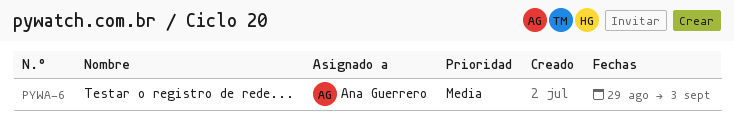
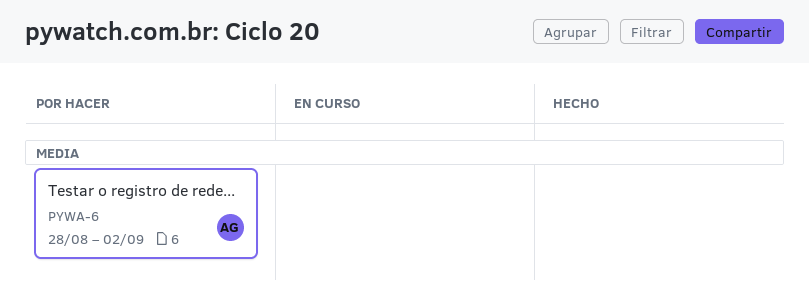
PYWA-6, start: Aug 29 -> Aug 28
PYWA-6, due: Sep 3 -> Sep 2

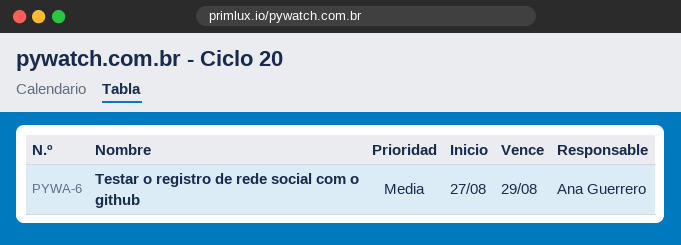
PYWA-6, start: Aug 28 -> Aug 27
PYWA-6, due: Sep 2 -> Aug 29

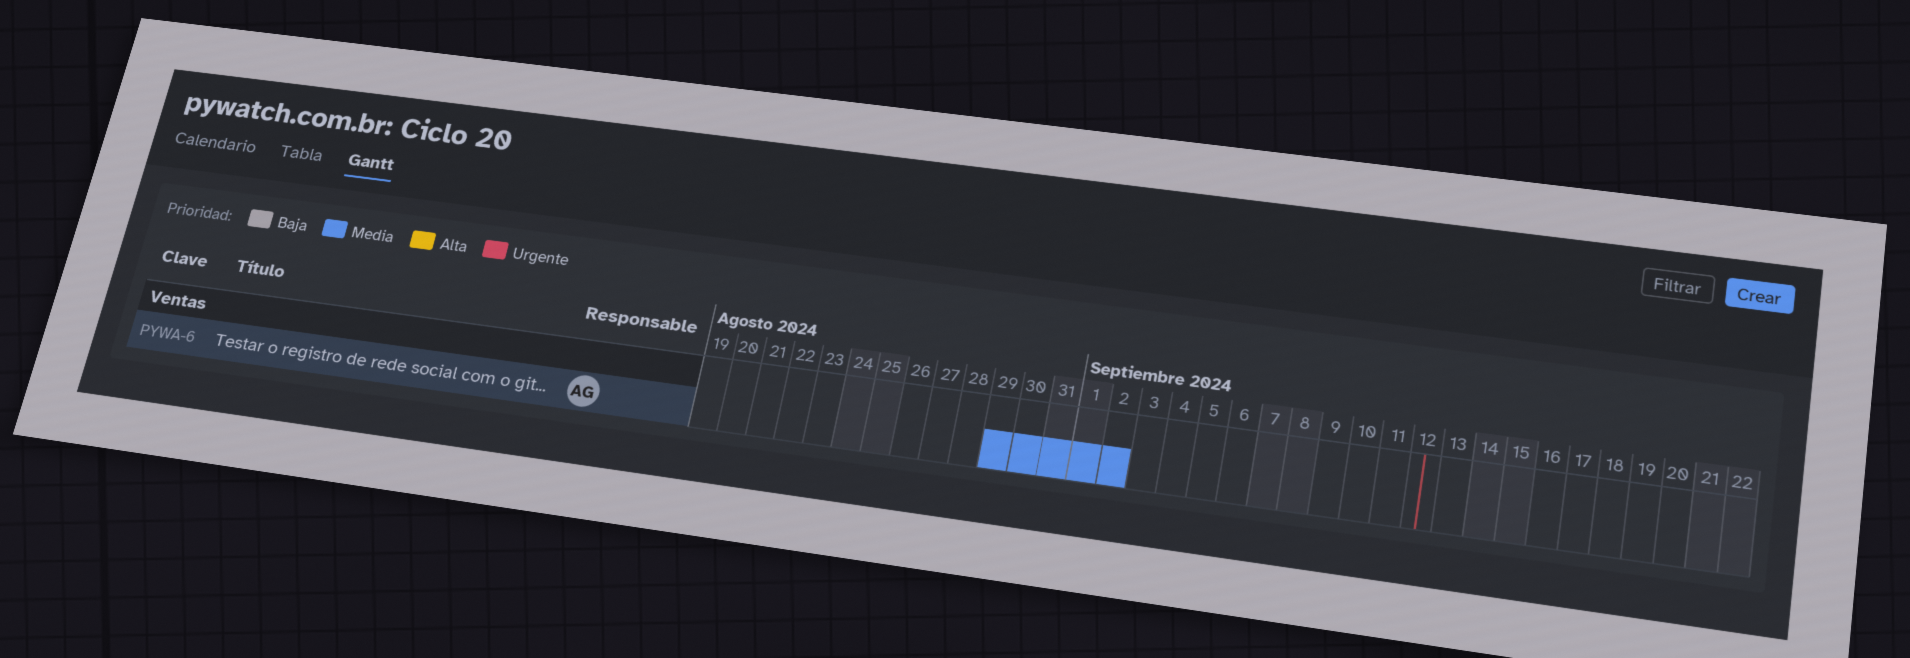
PYWA-6, start: Aug 27 -> Aug 29
PYWA-6, due: Aug 29 -> Sep 2

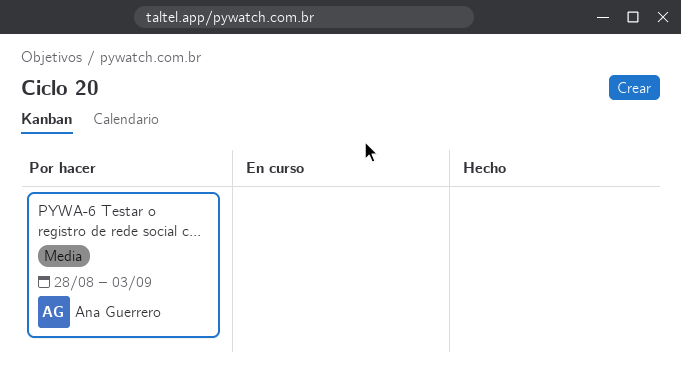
PYWA-6, start: Aug 29 -> Aug 28
PYWA-6, due: Sep 2 -> Sep 3

